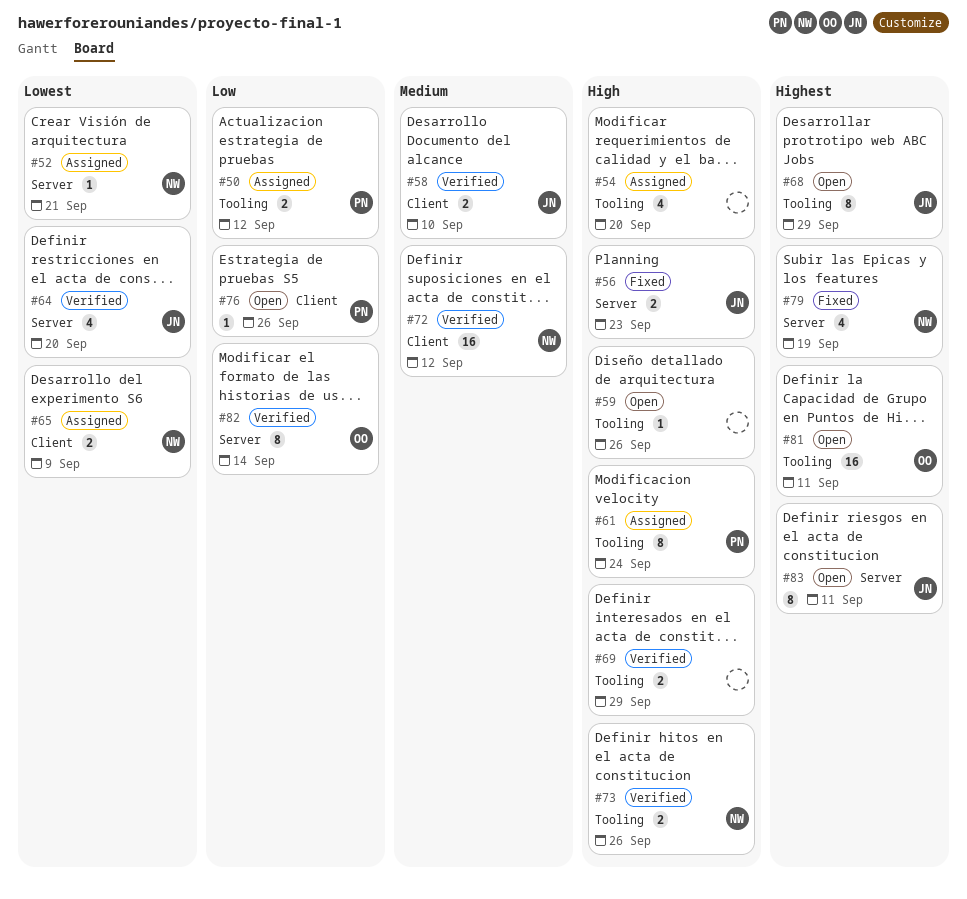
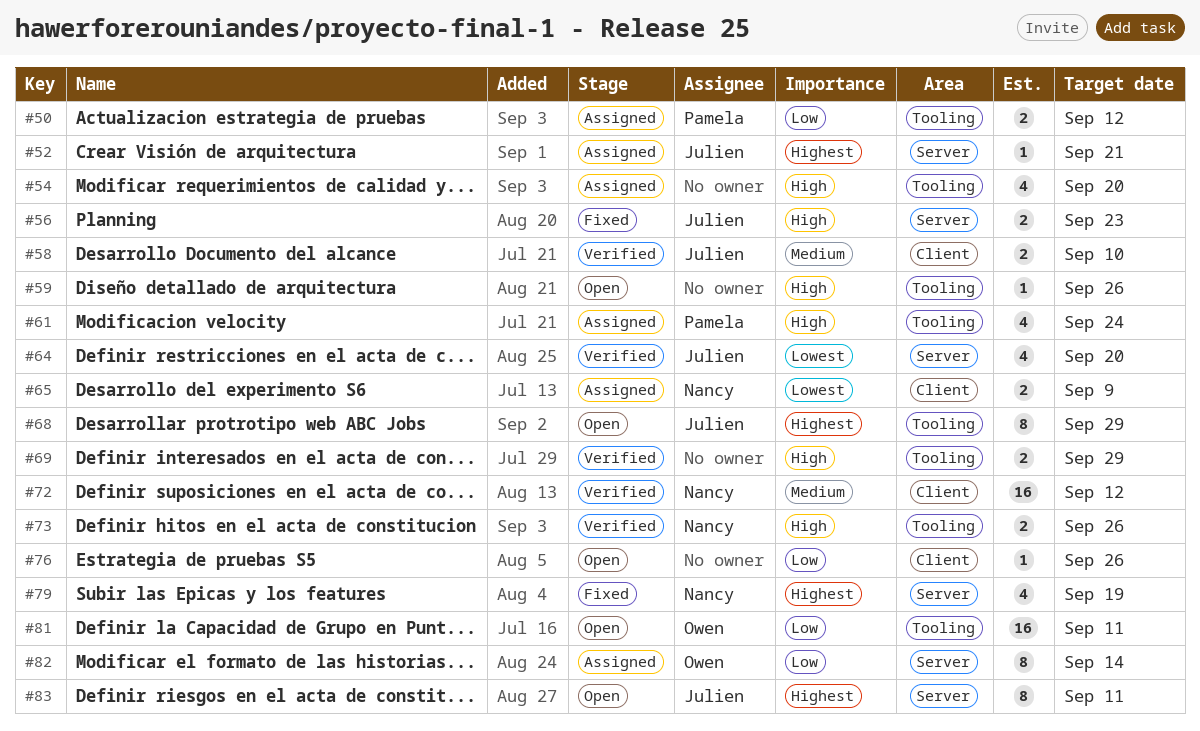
#52, owner: Nancy -> Julien
#52, priority: Lowest -> Highest
#61, estimate: 8 -> 4
#76, owner: Pamela -> none
#81, priority: Highest -> Low
#82, status: Verified -> Assigned

